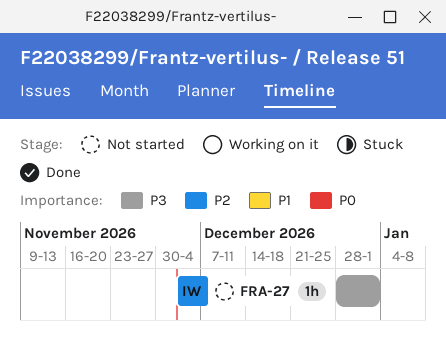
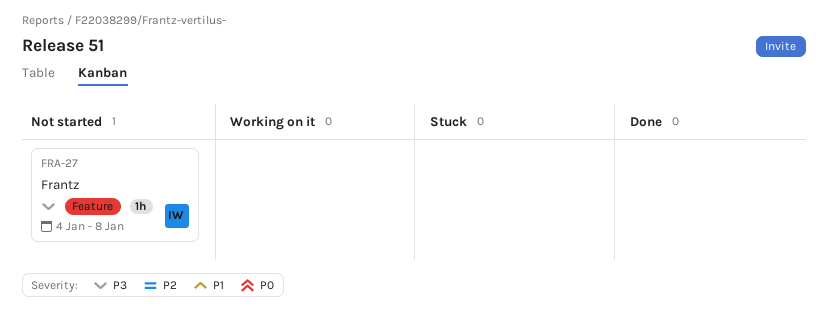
FRA-27, start: Dec 28 -> Jan 4
FRA-27, due: Jan 1 -> Jan 8

